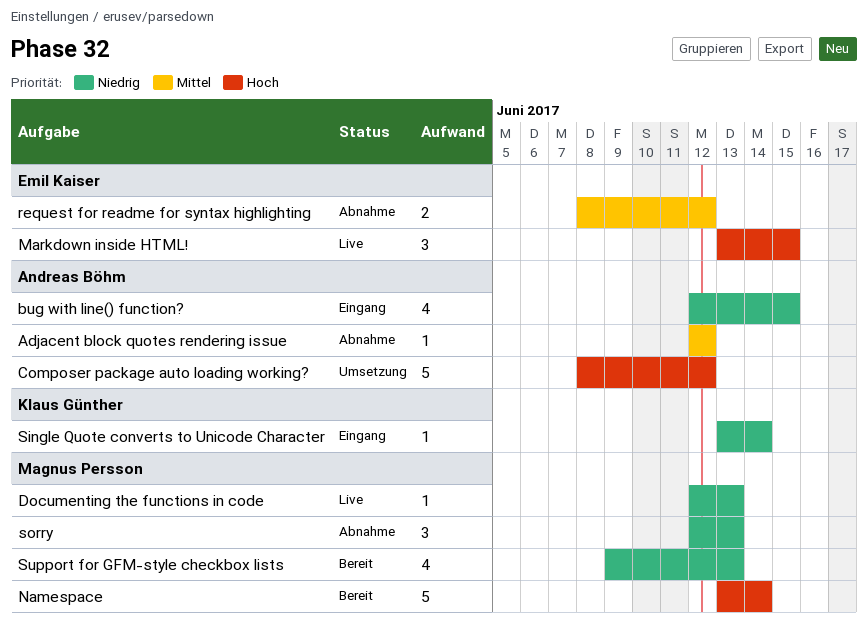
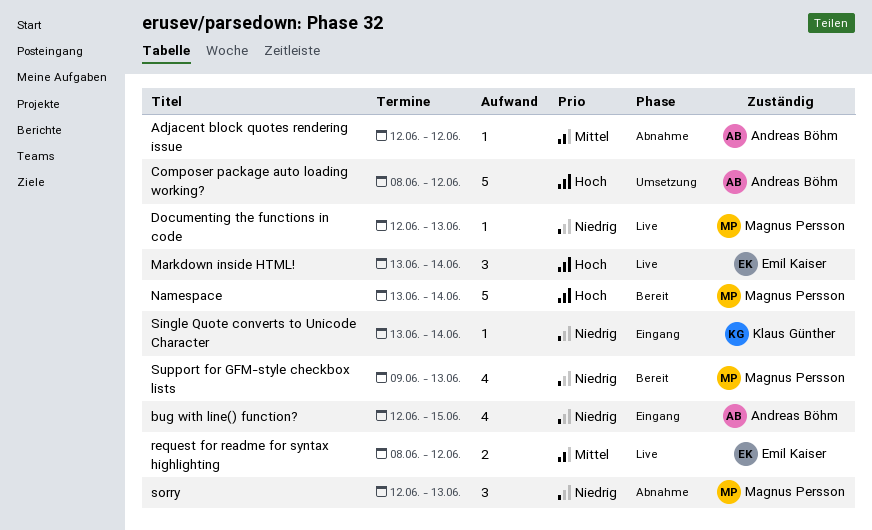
Markdown inside HTML!, due: Jun 15 -> Jun 14
request for readme for syntax highlighting, status: Abnahme -> Live

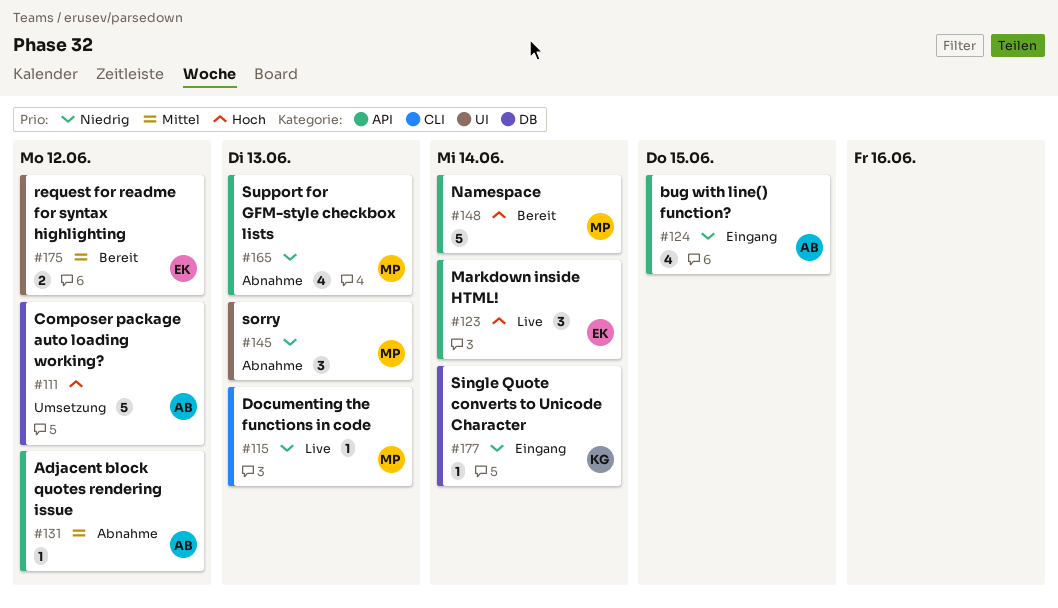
request for readme for syntax highlighting, status: Live -> Bereit
Support for GFM-style checkbox lists, status: Bereit -> Abnahme

